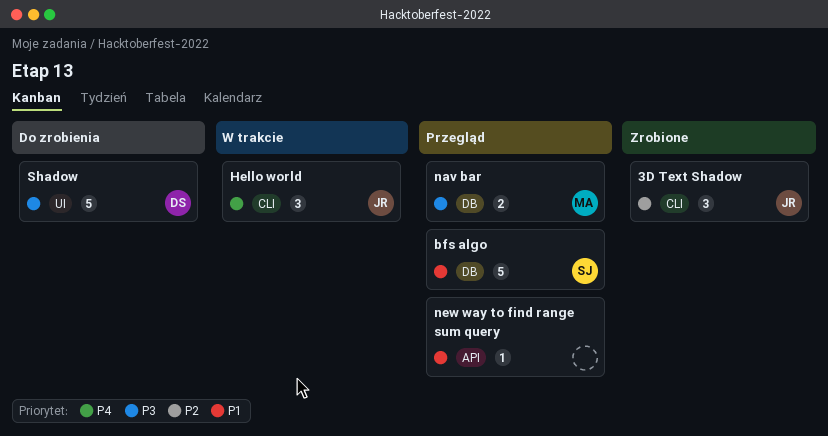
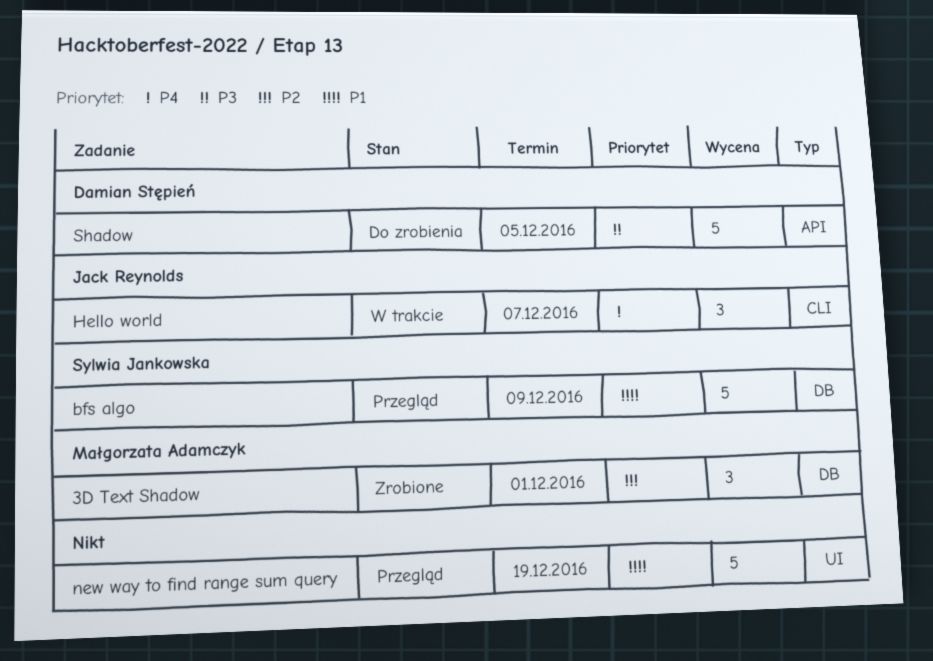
3D Text Shadow, owner: Jack Reynolds -> Małgorzata Adamczyk
3D Text Shadow, label: CLI -> DB
nav bar: present -> none
new way to find range sum query, label: API -> UI
new way to find range sum query, estimate: 1 -> 5
Shadow, label: UI -> API

